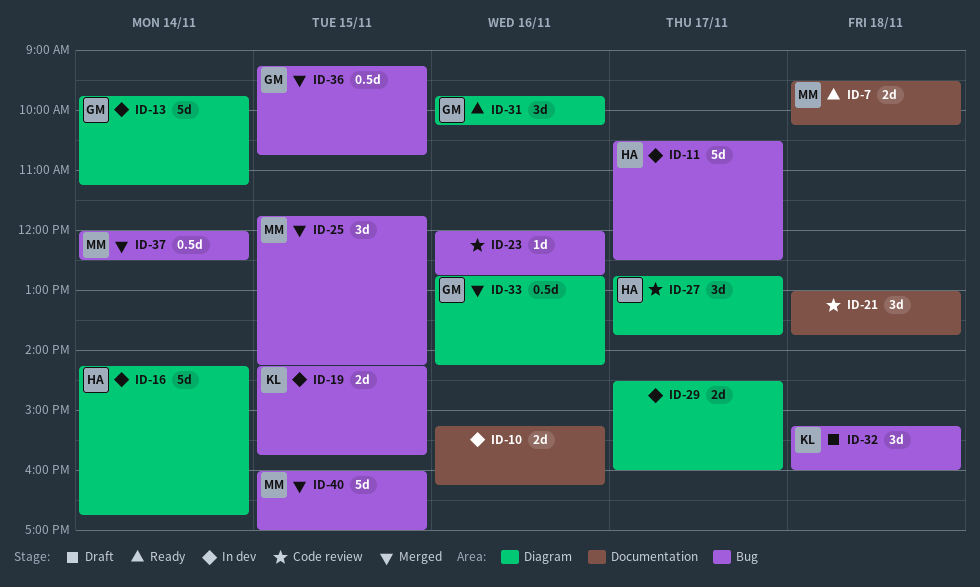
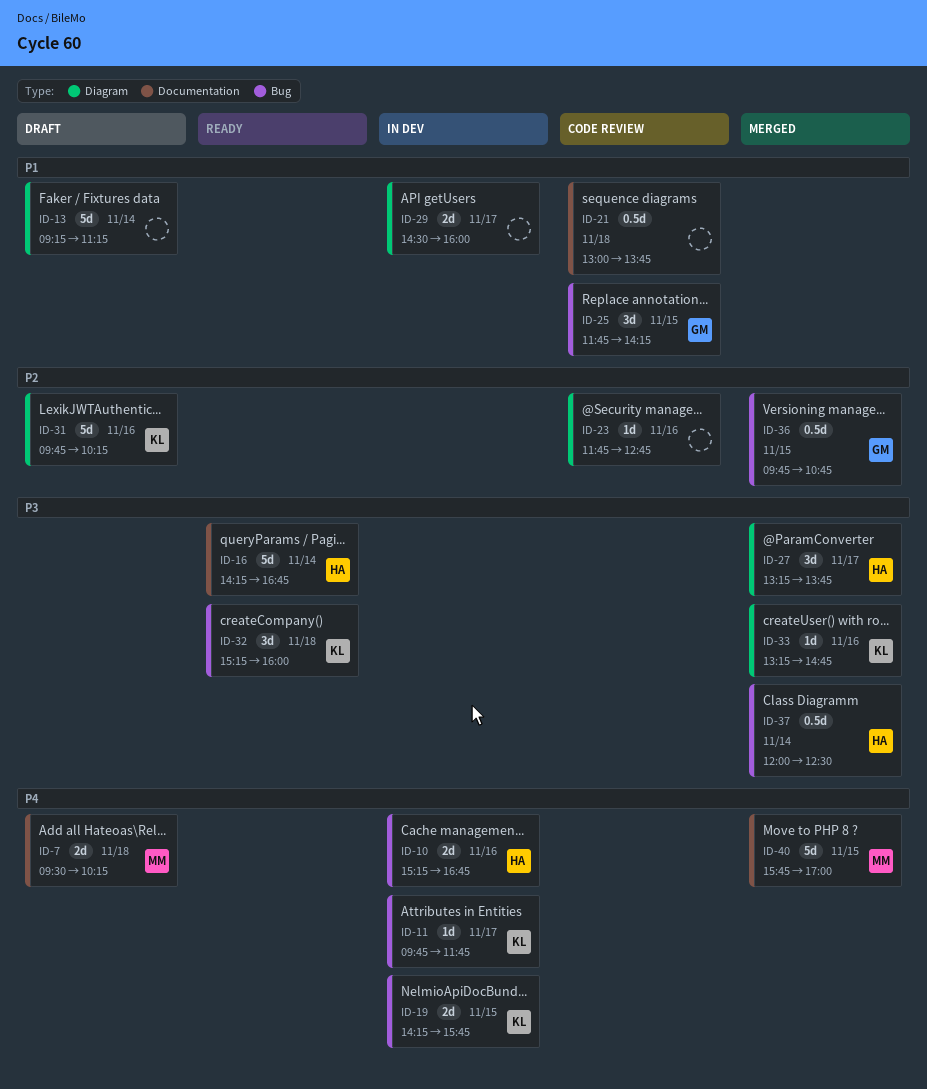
ID-7, status: Ready -> Draft
ID-10, owner: none -> HA
ID-10, label: Documentation -> Bug
ID-10, ends: 16:15 -> 16:45
ID-11, owner: HA -> KL
ID-11, estimate: 5d -> 1d
ID-11, begins: 10:30 -> 09:45
ID-11, ends: 12:30 -> 11:45
ID-13, status: In dev -> Draft
ID-13, owner: GM -> none
ID-13, begins: 09:45 -> 09:15
ID-16, status: In dev -> Ready
ID-16, label: Diagram -> Documentation
ID-21, estimate: 3d -> 0.5d
ID-23, label: Bug -> Diagram
ID-23, begins: 12:00 -> 11:45
ID-25, status: Merged -> Code review
ID-25, owner: MM -> GM
ID-27, status: Code review -> Merged
ID-27, begins: 12:45 -> 13:15
ID-31, status: Ready -> Draft
ID-31, owner: GM -> KL
ID-31, estimate: 3d -> 5d
ID-32, status: Draft -> Ready
ID-33, owner: GM -> KL
ID-33, estimate: 0.5d -> 1d
ID-33, begins: 12:45 -> 13:15
ID-33, ends: 14:15 -> 14:45
ID-36, begins: 09:15 -> 09:45
ID-37, owner: MM -> HA
ID-40, label: Bug -> Documentation
ID-40, begins: 16:00 -> 15:45

